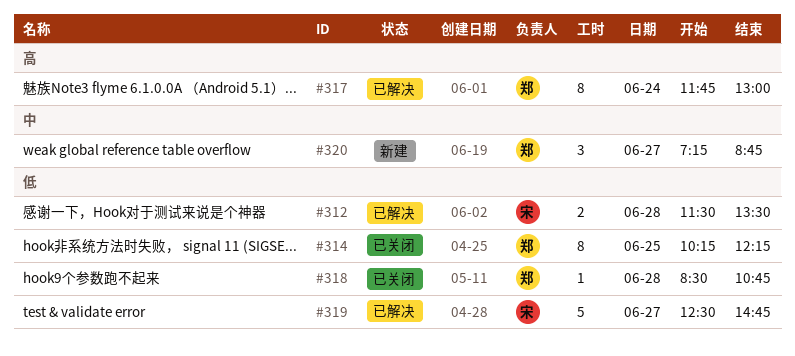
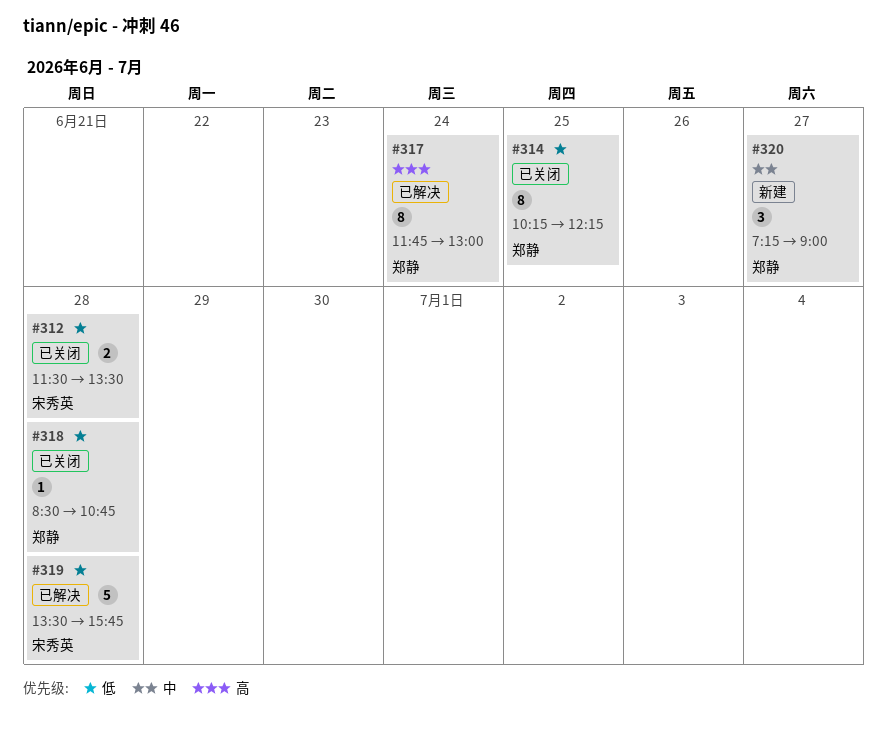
#312, status: 已解决 -> 已关闭
#319, day: Jun 27 -> Jun 28
#319, begins: 12:30 -> 13:30
#319, ends: 14:45 -> 15:45
#320, ends: 08:45 -> 09:00

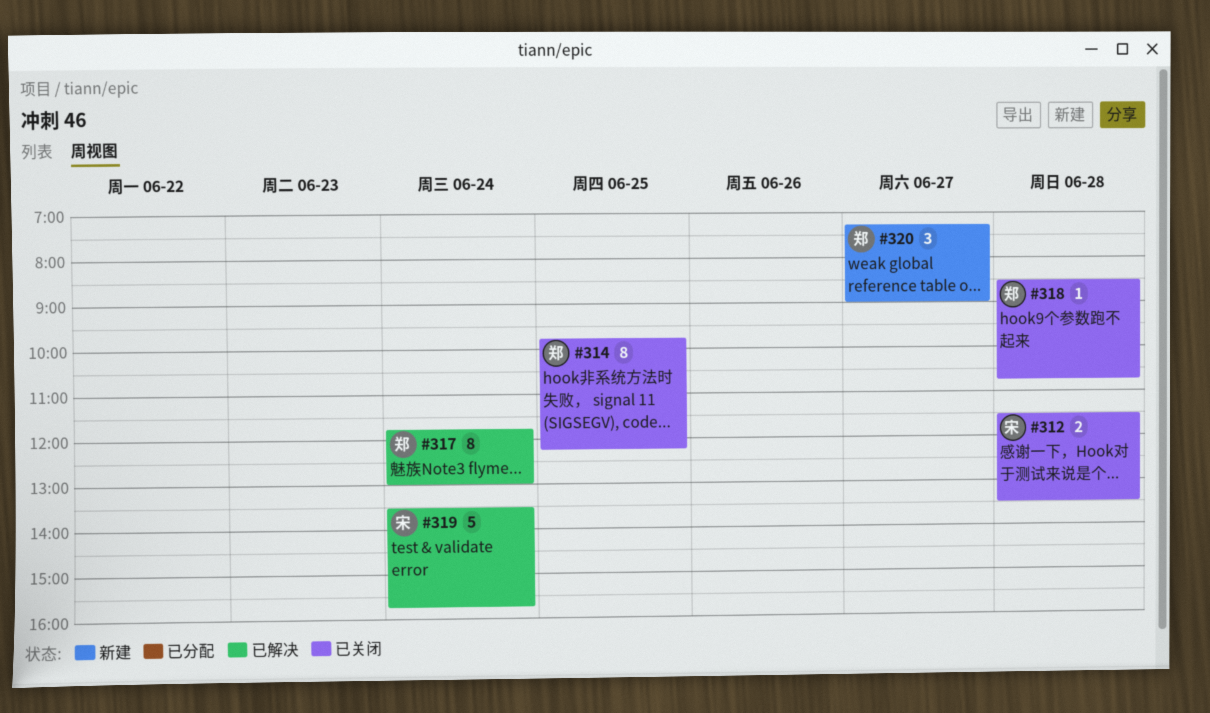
#314, begins: 10:15 -> 09:45
#319, day: Jun 28 -> Jun 24

